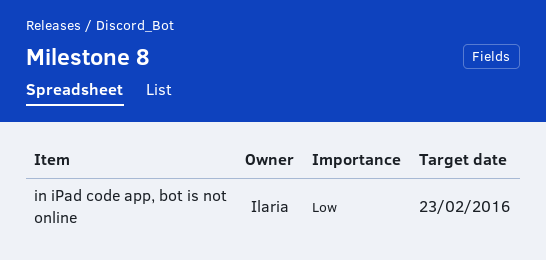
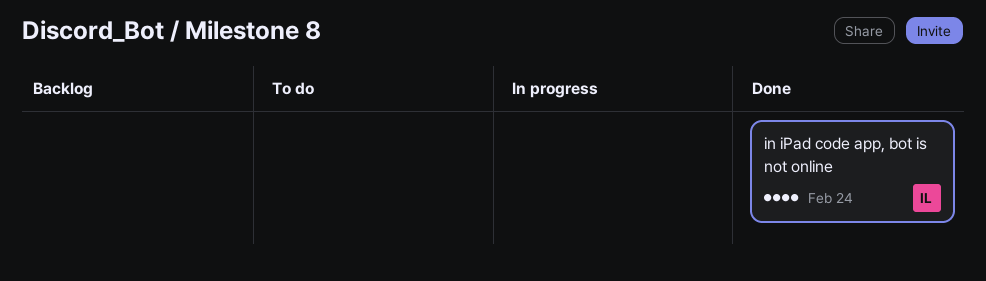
in iPad code app, bot is not online, due: Feb 23 -> Feb 24

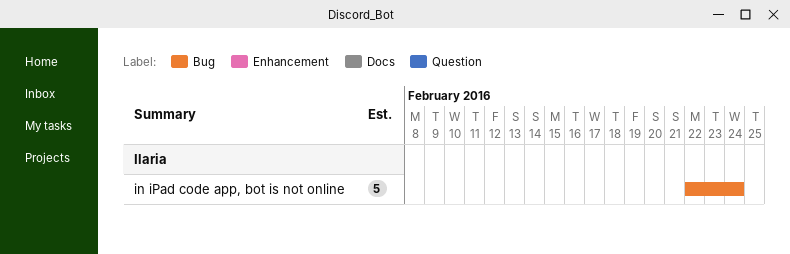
in iPad code app, bot is not online, estimate: 4 -> 5

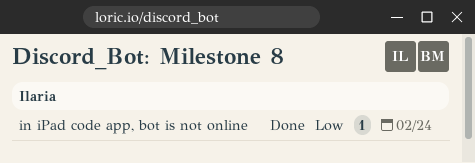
in iPad code app, bot is not online, estimate: 5 -> 1

